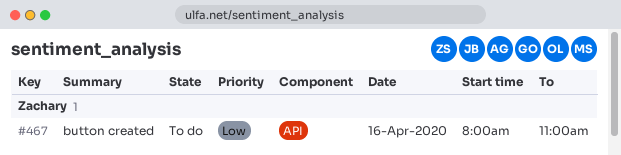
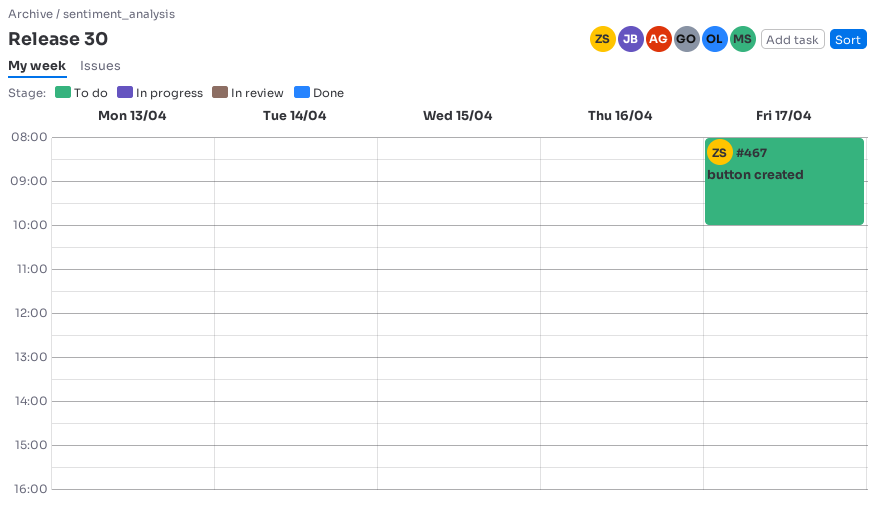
#467, day: Apr 16 -> Apr 17
#467, ends: 11:00 -> 10:00

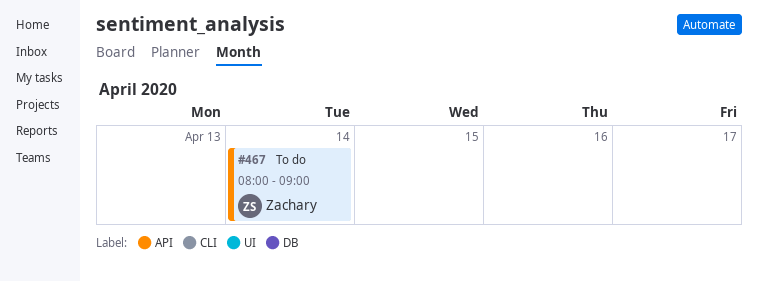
#467, day: Apr 17 -> Apr 14
#467, ends: 10:00 -> 09:00

